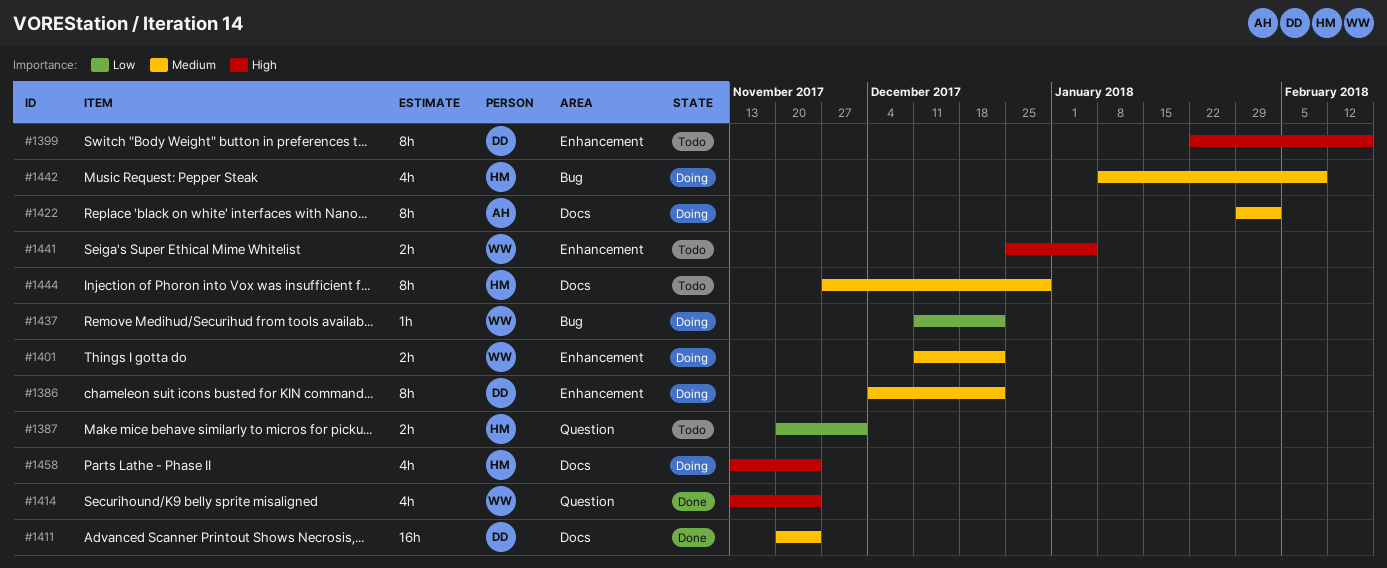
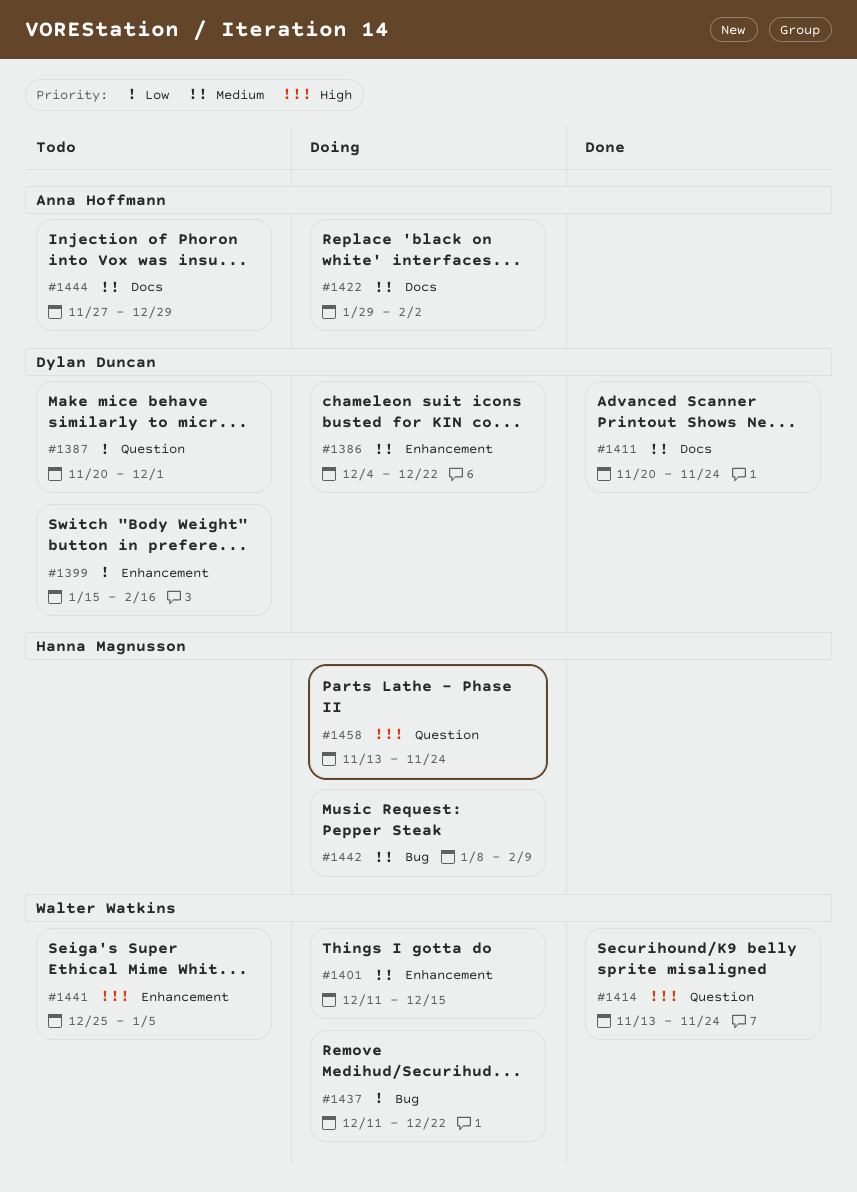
#1387, owner: Hanna Magnusson -> Dylan Duncan
#1399, priority: High -> Low
#1399, start: Jan 22 -> Jan 15
#1401, due: Dec 22 -> Dec 15
#1444, owner: Hanna Magnusson -> Anna Hoffmann
#1458, label: Docs -> Question

